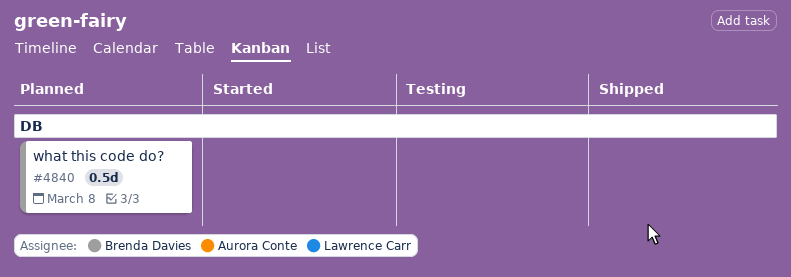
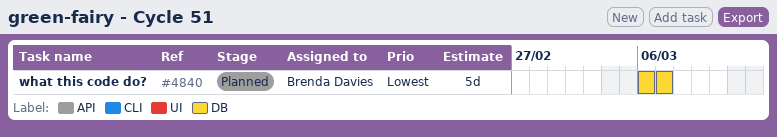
#4840, estimate: 0.5d -> 5d
#4840, due: Mar 8 -> Mar 7

